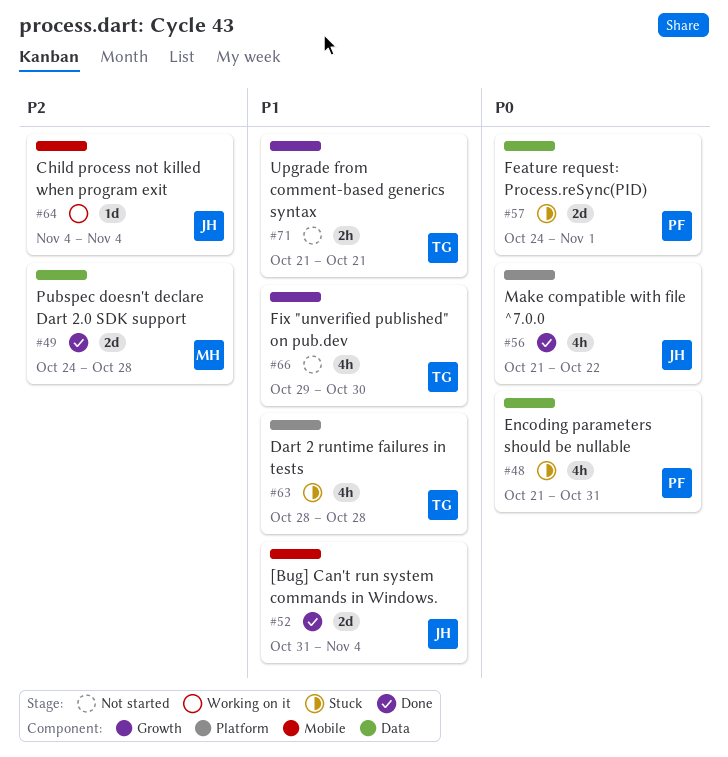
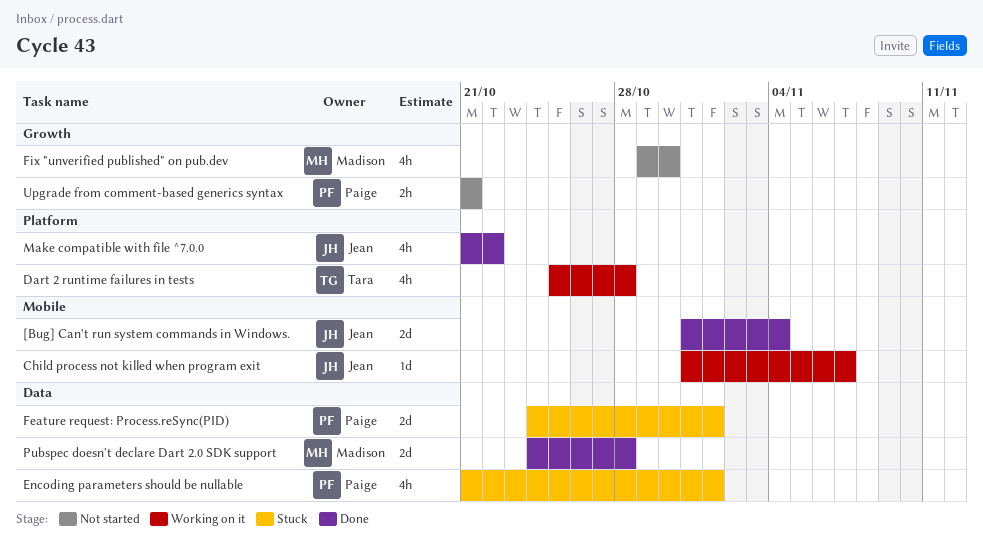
Child process not killed when program exit, start: Nov 4 -> Oct 31
Child process not killed when program exit, due: Nov 4 -> Nov 7
Dart 2 runtime failures in tests, status: Stuck -> Working on it
Dart 2 runtime failures in tests, start: Oct 28 -> Oct 25
Encoding parameters should be nullable, due: Oct 31 -> Nov 1
Fix "unverified published" on pub.dev, owner: Tara -> Madison
Upgrade from comment-based generics syntax, owner: Tara -> Paige

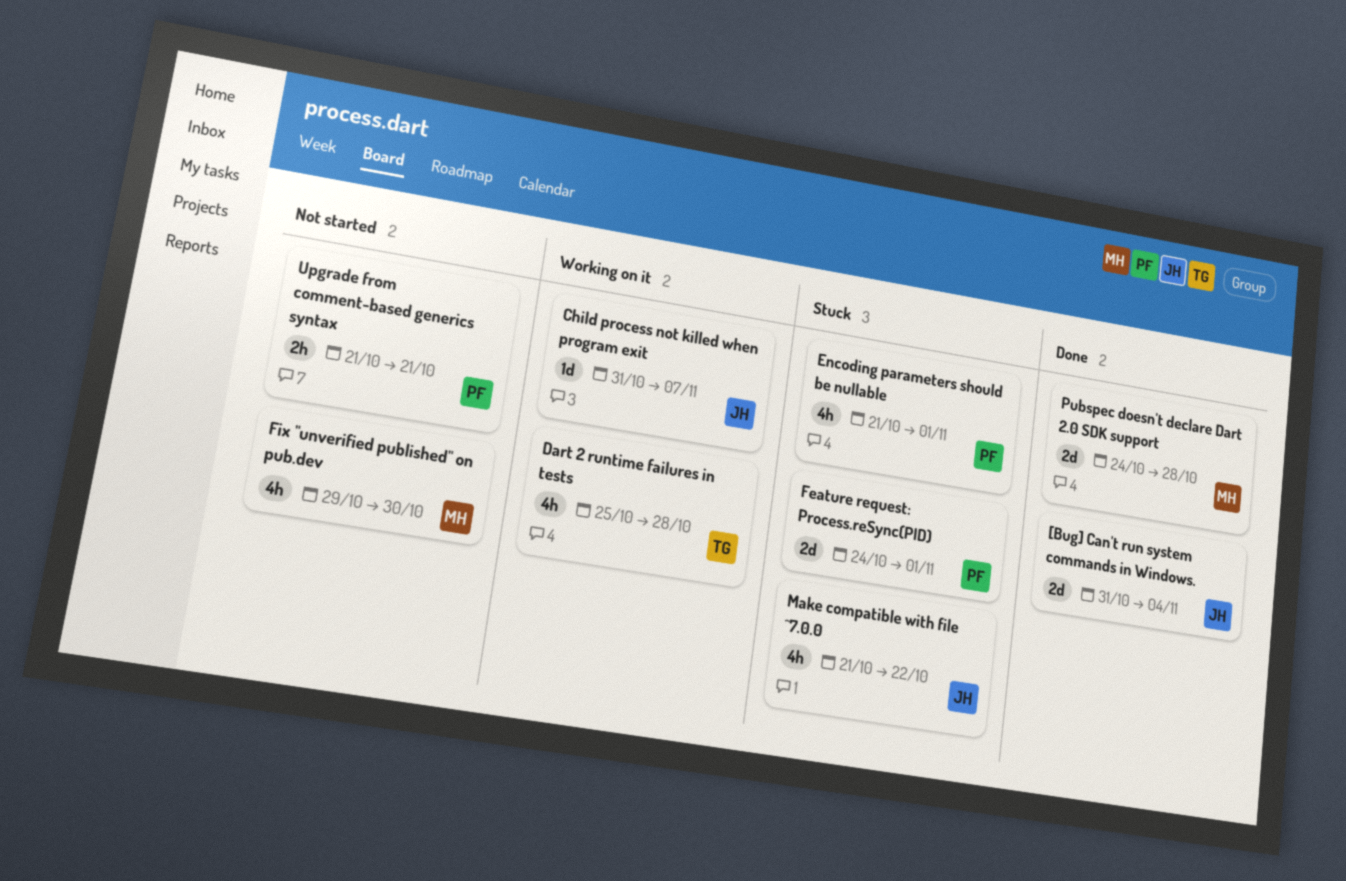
Make compatible with file ^7.0.0, status: Done -> Stuck

